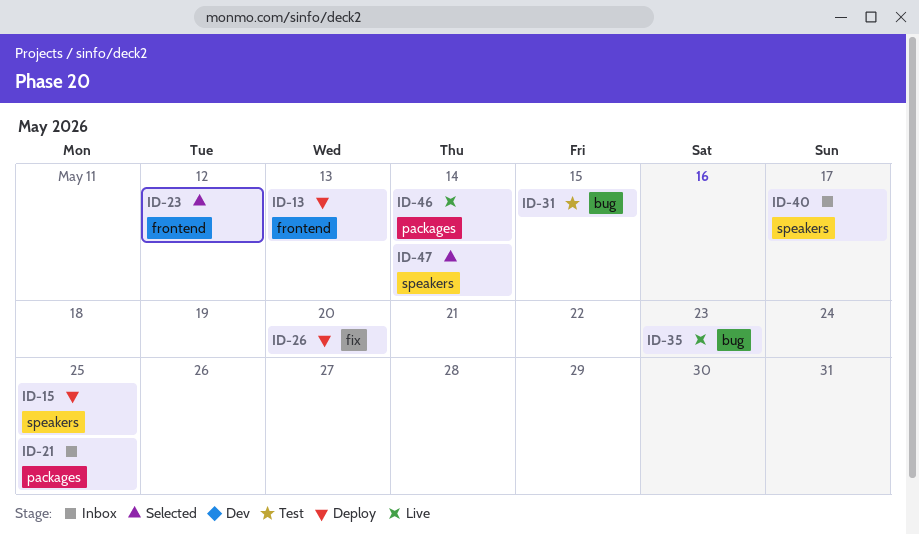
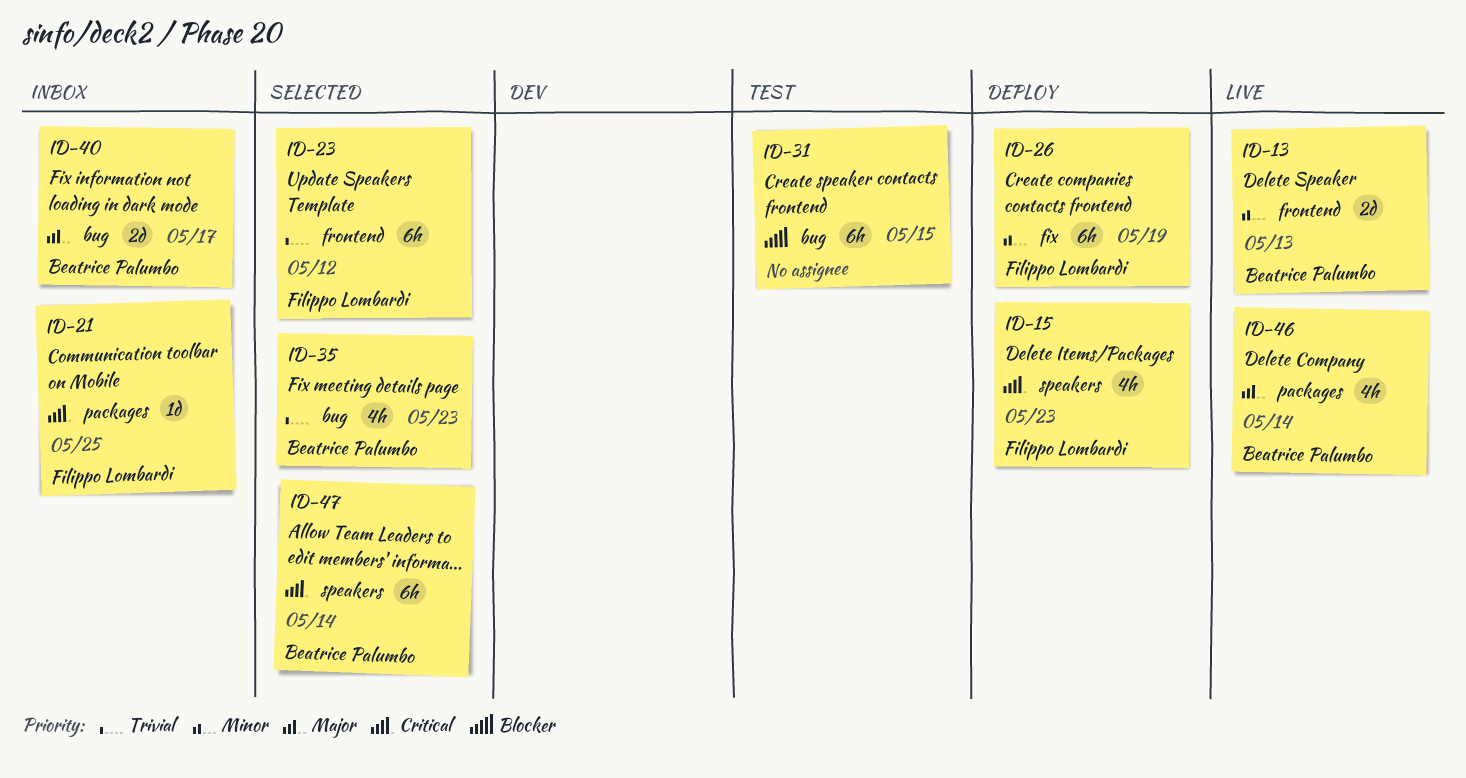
ID-13, status: Deploy -> Live
ID-15, due: May 25 -> May 23
ID-26, due: May 20 -> May 19
ID-35, status: Live -> Selected
ID-40, label: speakers -> bug

